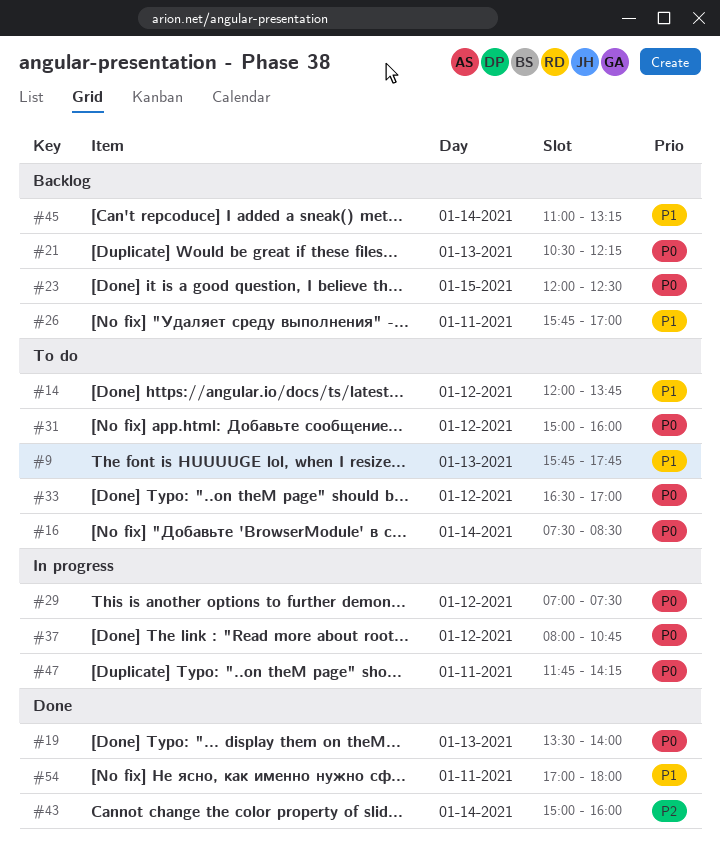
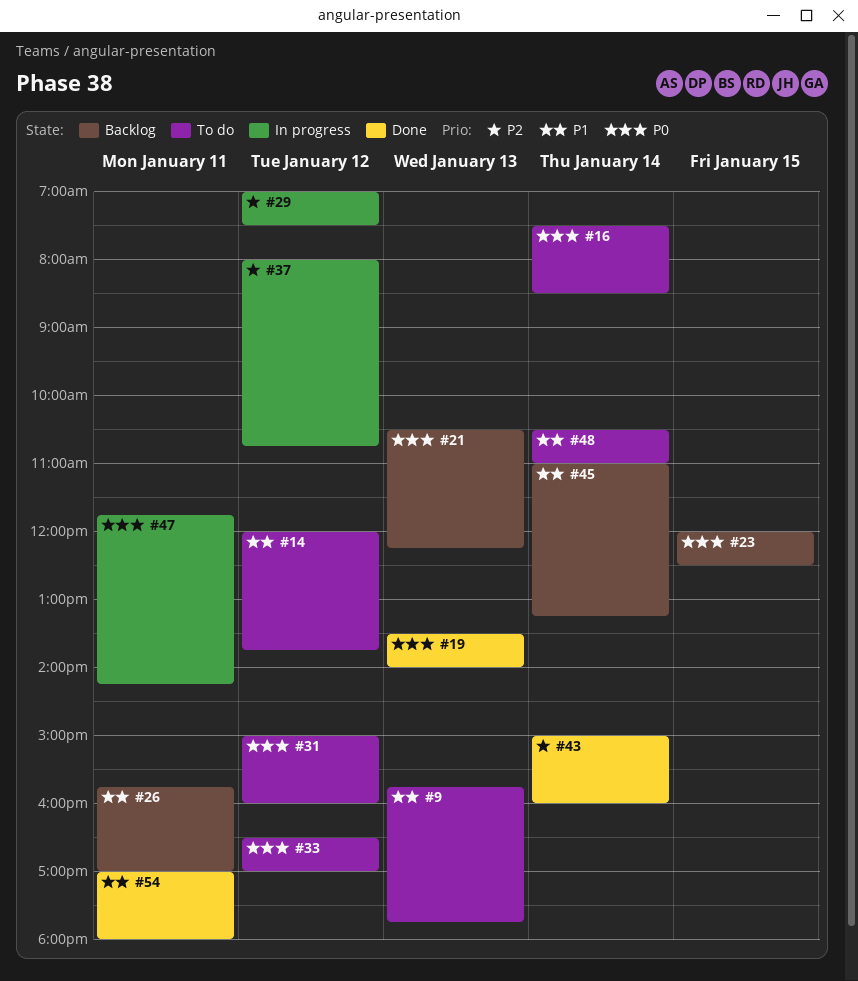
#29, priority: P0 -> P2
#37, priority: P0 -> P2
#48: none -> present

